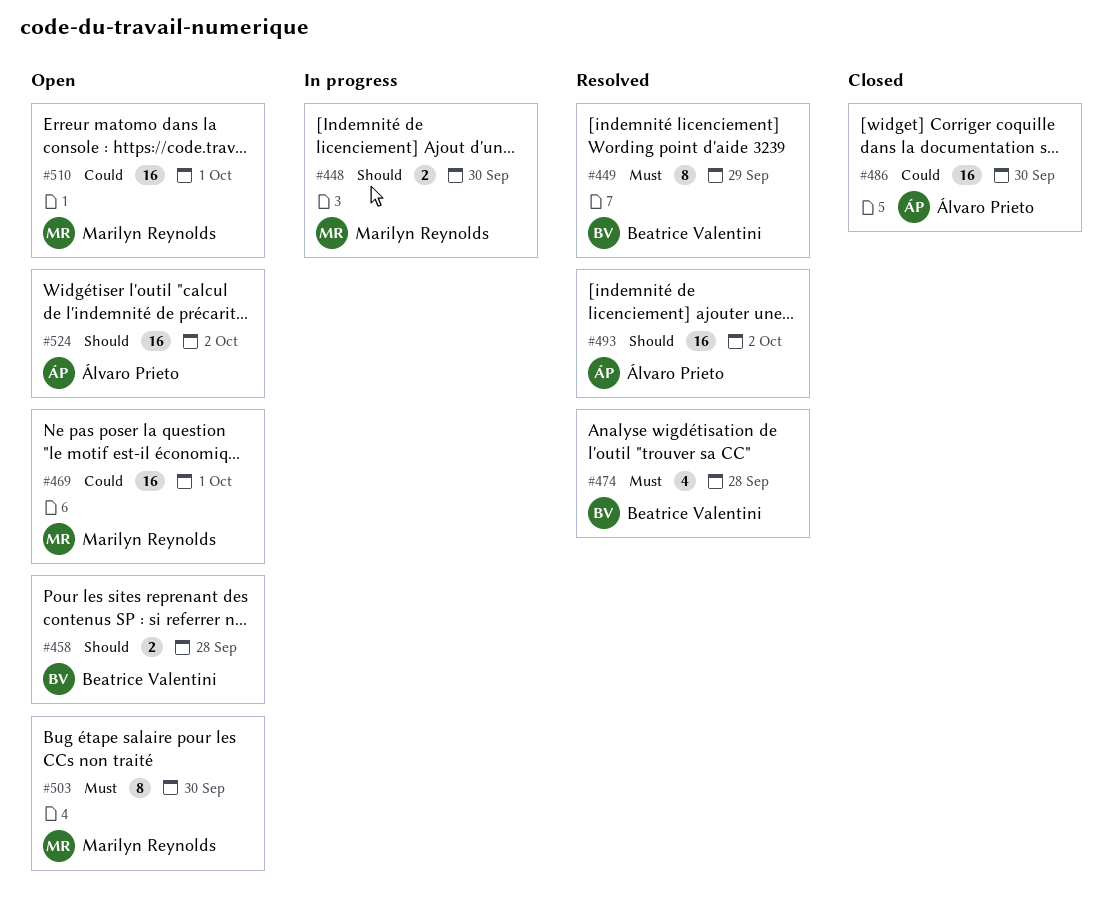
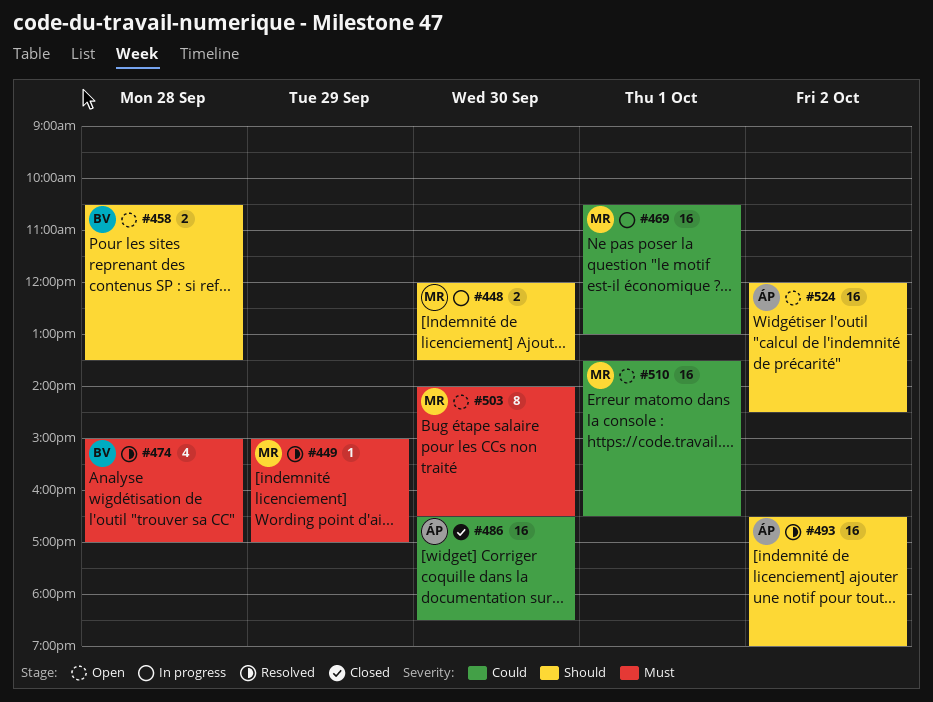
#449, owner: Beatrice Valentini -> Marilyn Reynolds
#449, estimate: 8 -> 1
#469, status: Open -> In progress

